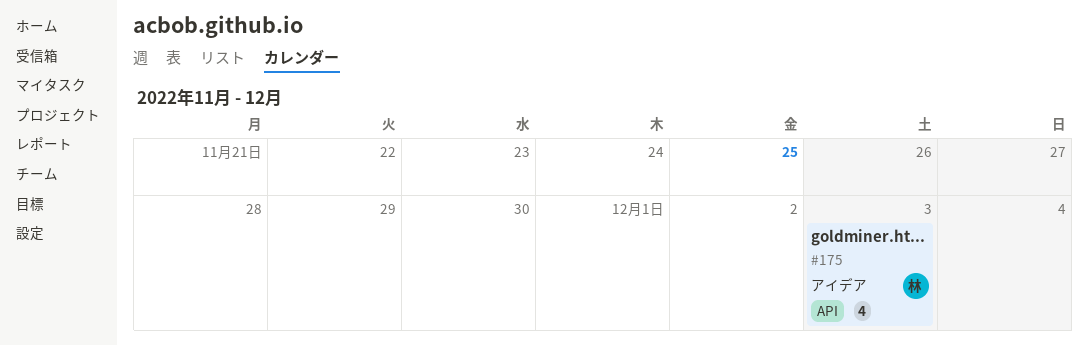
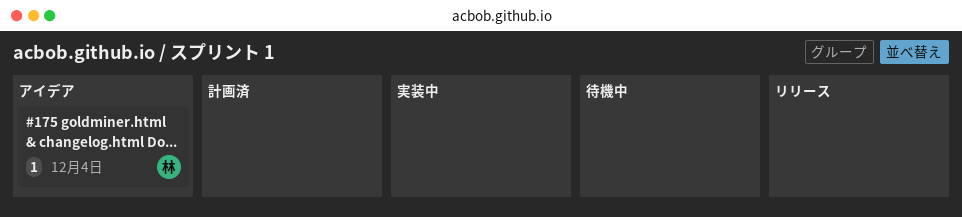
#175, estimate: 4 -> 1
#175, due: Dec 3 -> Dec 4

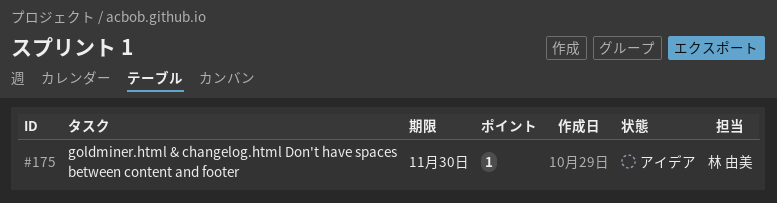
#175, due: Dec 4 -> Nov 30

